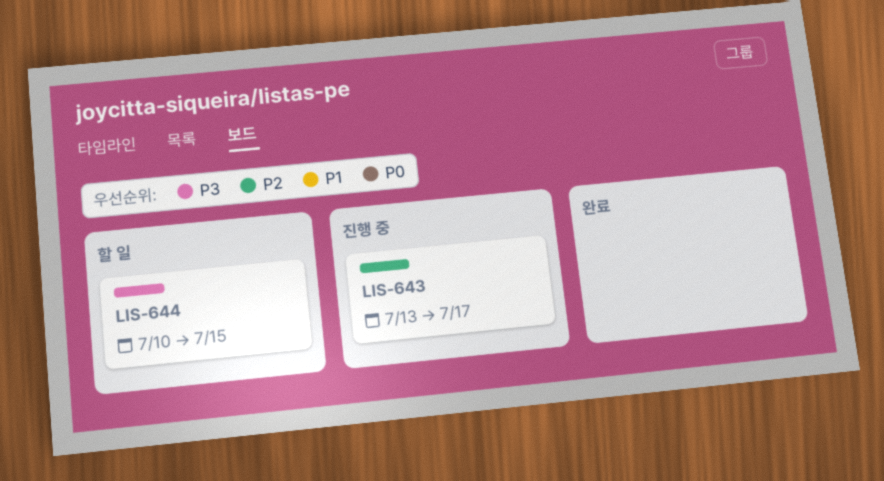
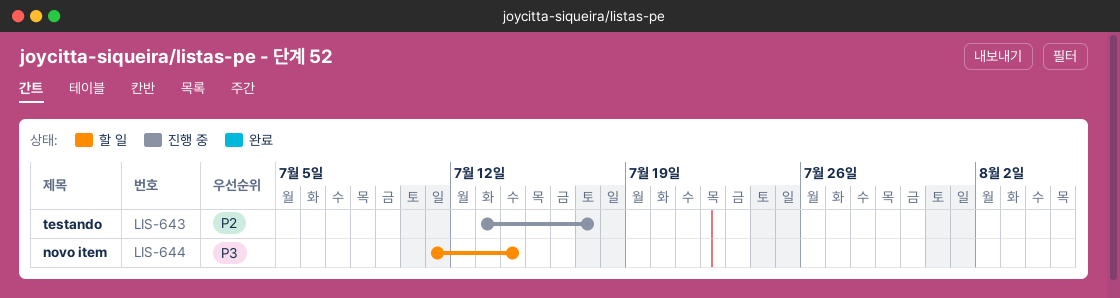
LIS-644, start: Jul 10 -> Jul 11
LIS-644, due: Jul 15 -> Jul 14

